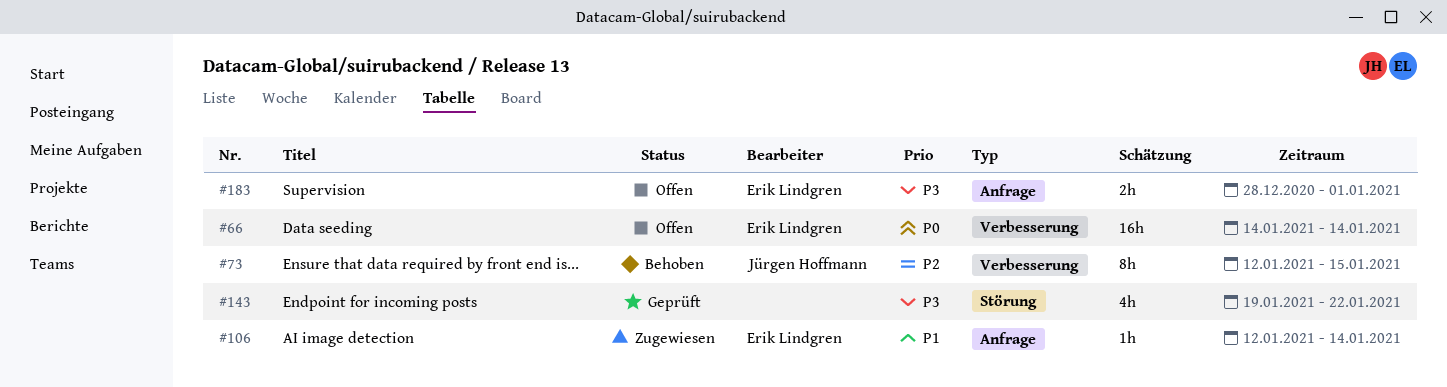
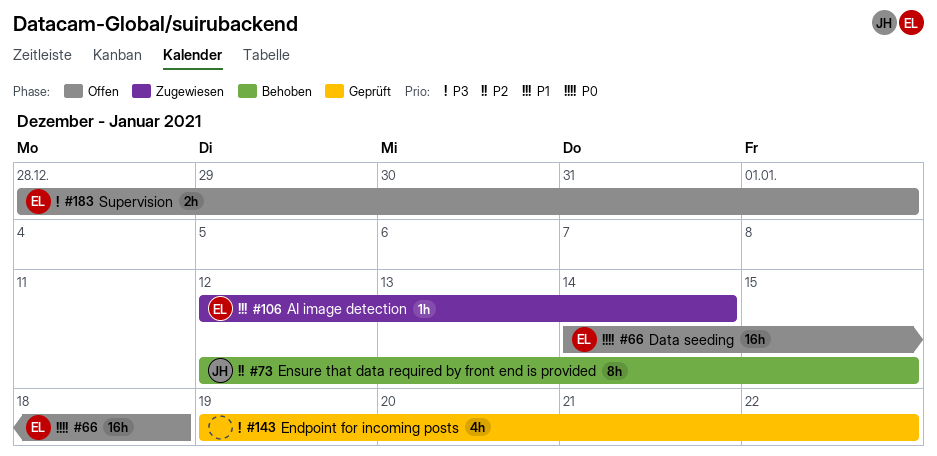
#66, due: Jan 14 -> Jan 18

